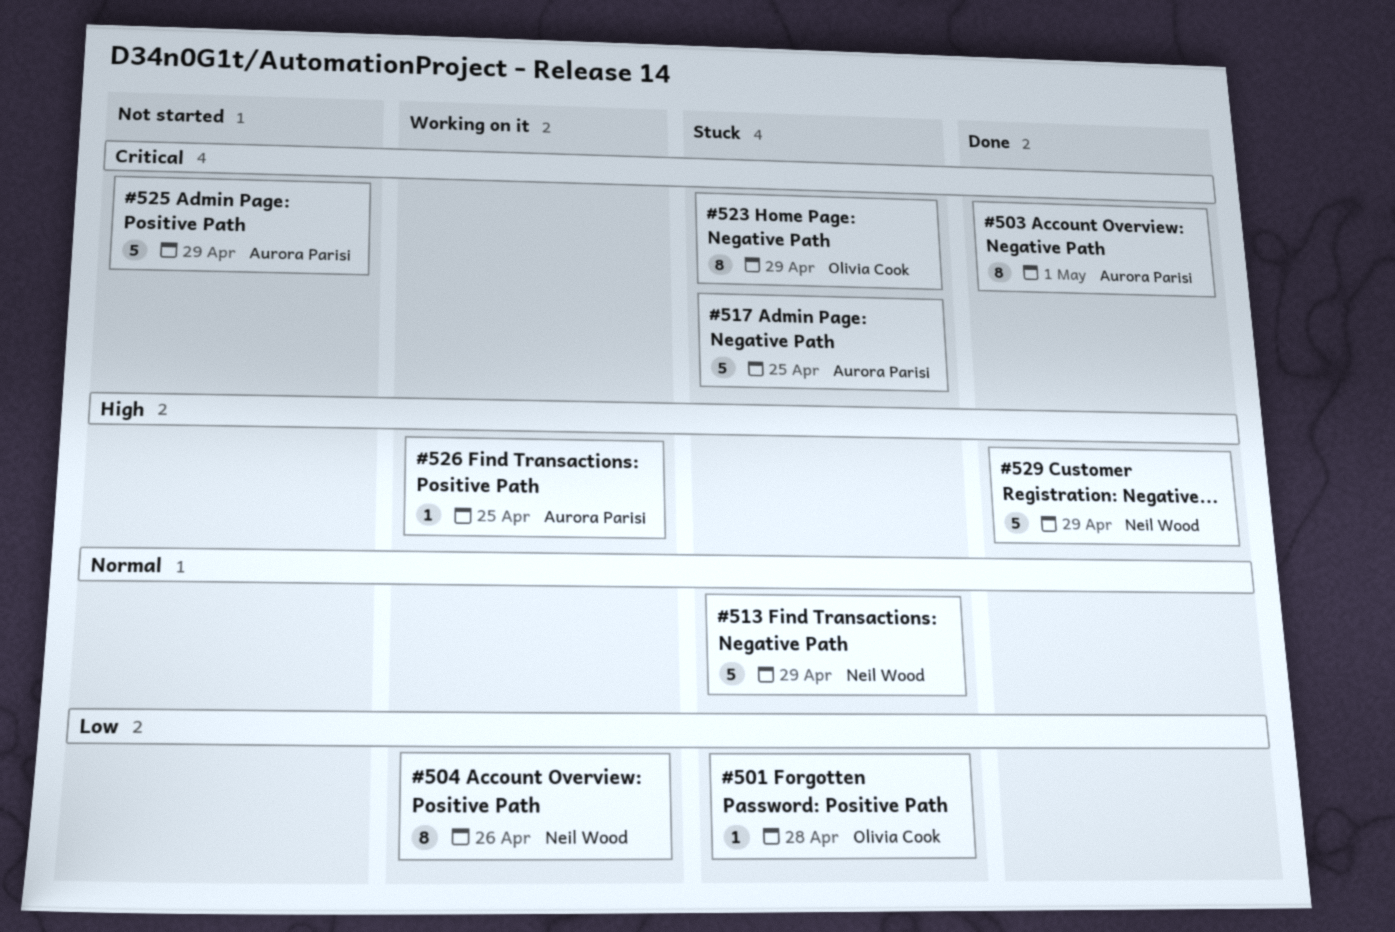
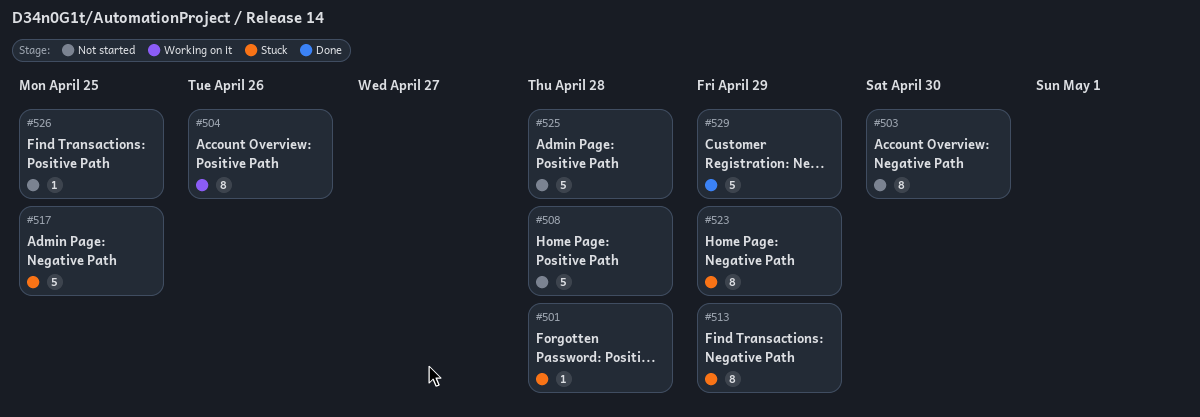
#503, status: Done -> Not started
#503, due: May 1 -> Apr 30
#508: none -> present
#513, estimate: 5 -> 8
#525, due: Apr 29 -> Apr 28
#526, status: Working on it -> Not started

